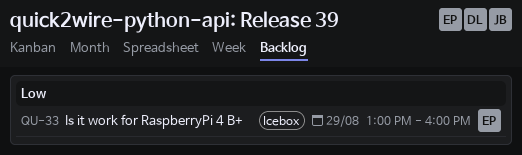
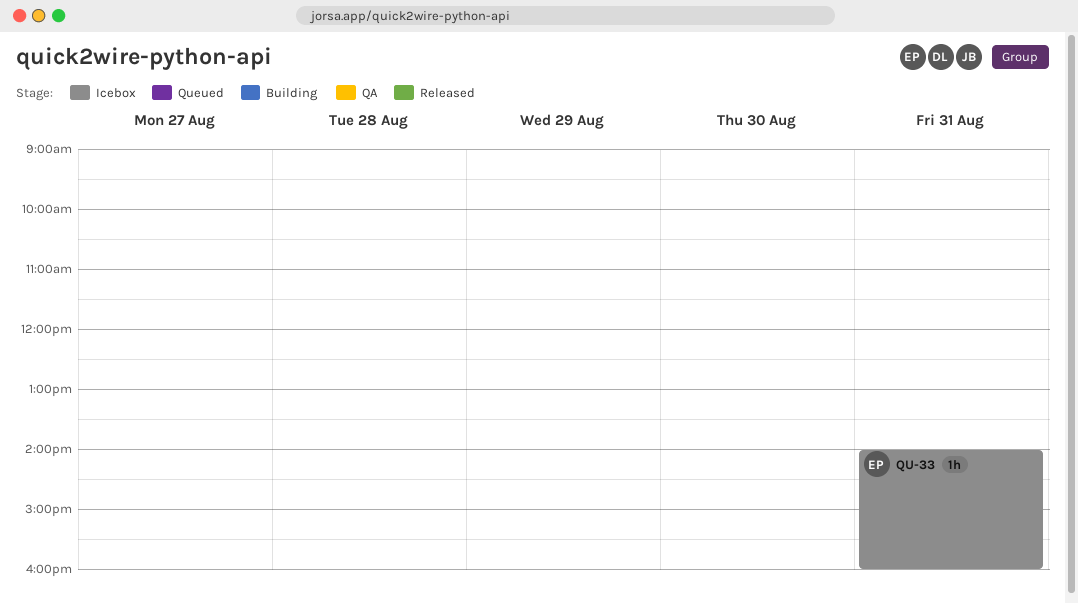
QU-33, day: Aug 29 -> Aug 31
QU-33, begins: 13:00 -> 14:00

